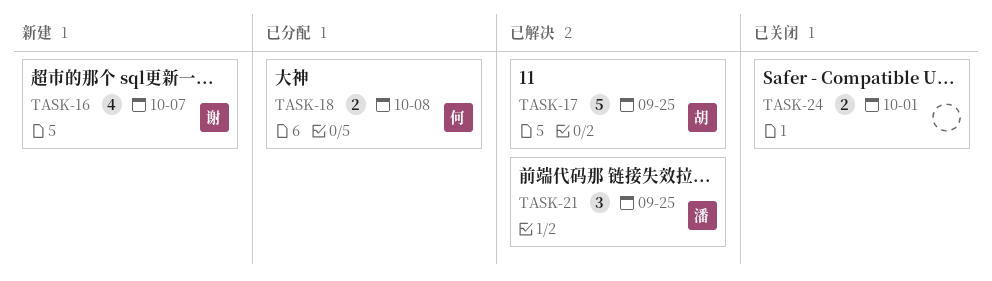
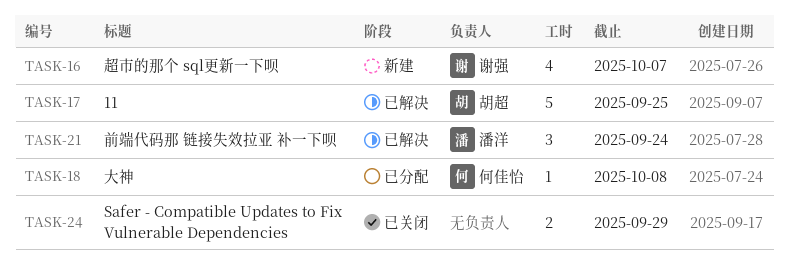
TASK-18, estimate: 2 -> 1
TASK-21, due: Sep 25 -> Sep 24
TASK-24, due: Oct 1 -> Sep 29

